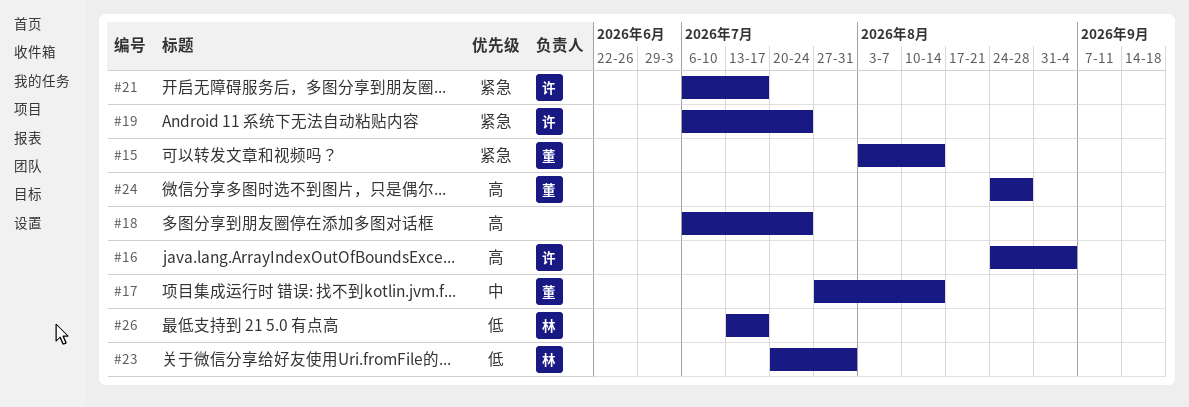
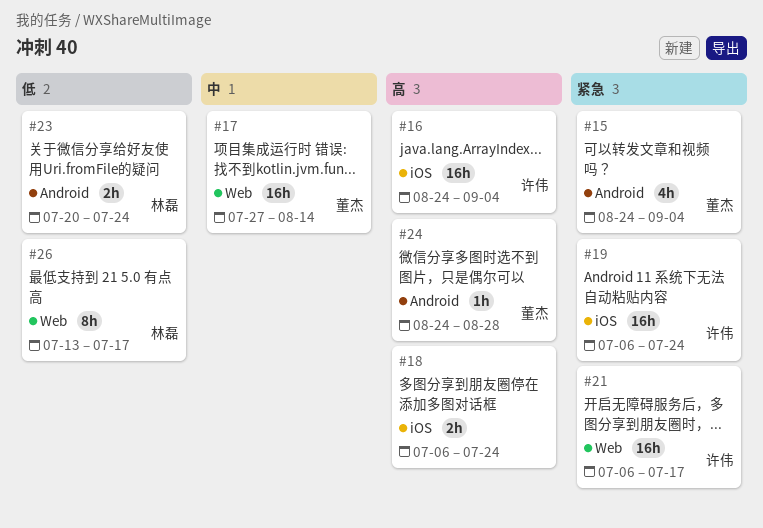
#15, start: Aug 3 -> Aug 24
#15, due: Aug 14 -> Sep 4
#23, due: Jul 31 -> Jul 24

